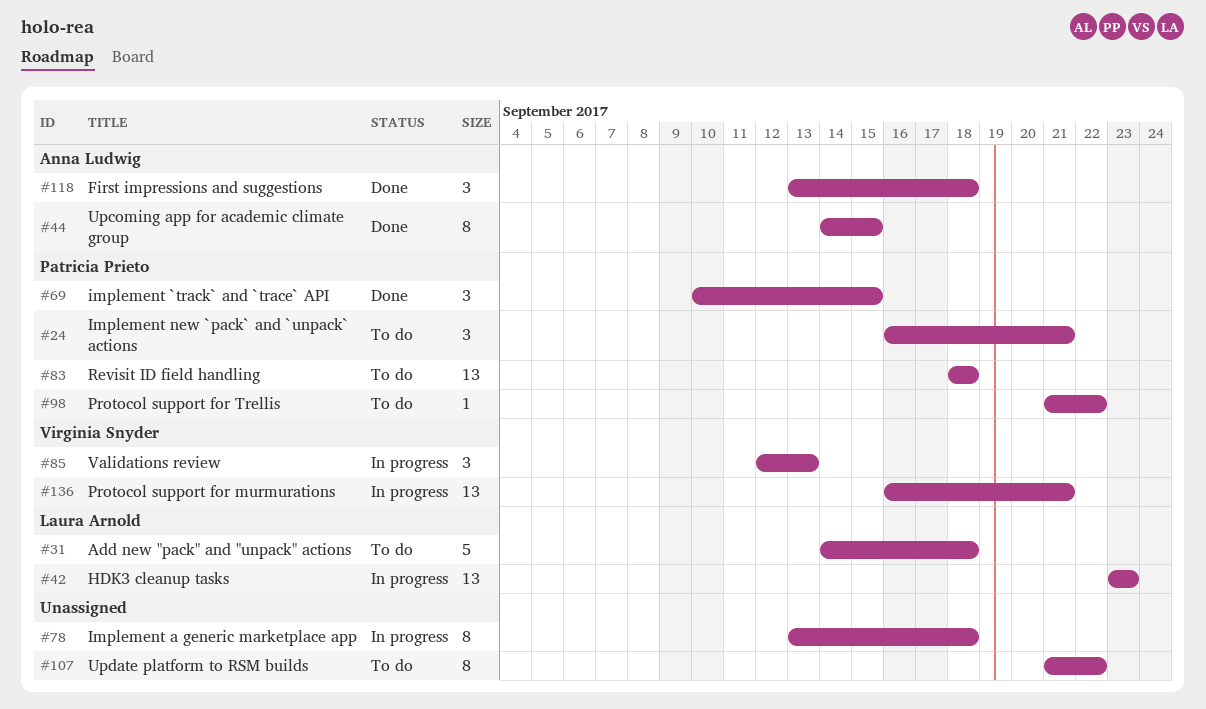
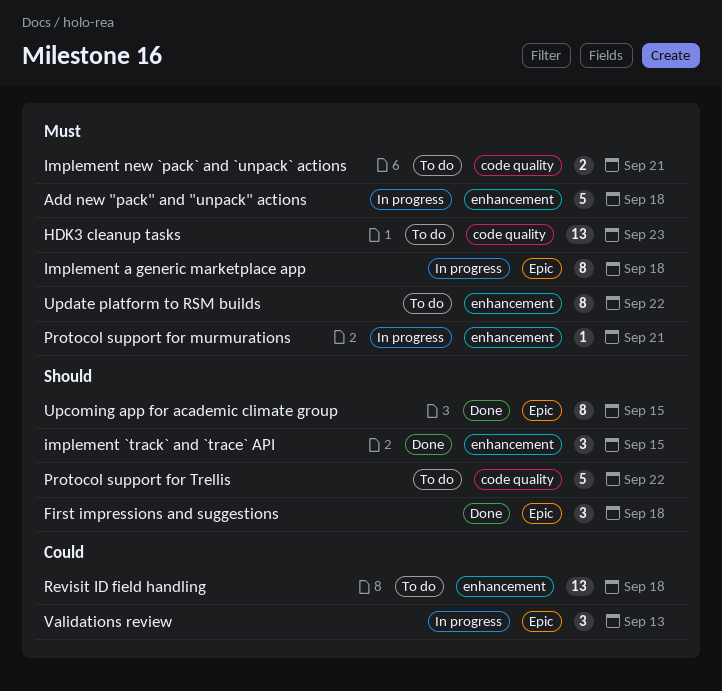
Add new "pack" and "unpack" actions, status: To do -> In progress
HDK3 cleanup tasks, status: In progress -> To do
Implement new `pack` and `unpack` actions, estimate: 3 -> 2
Protocol support for murmurations, estimate: 13 -> 1
Protocol support for Trellis, estimate: 1 -> 5

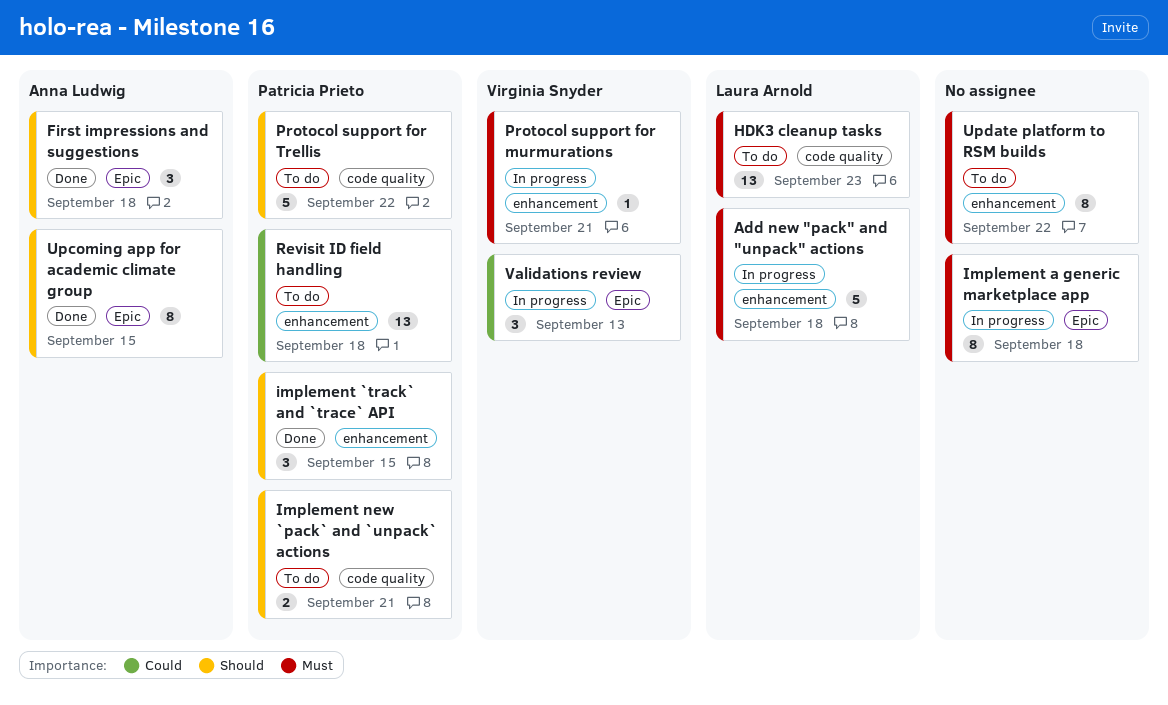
Implement new `pack` and `unpack` actions, priority: Must -> Should

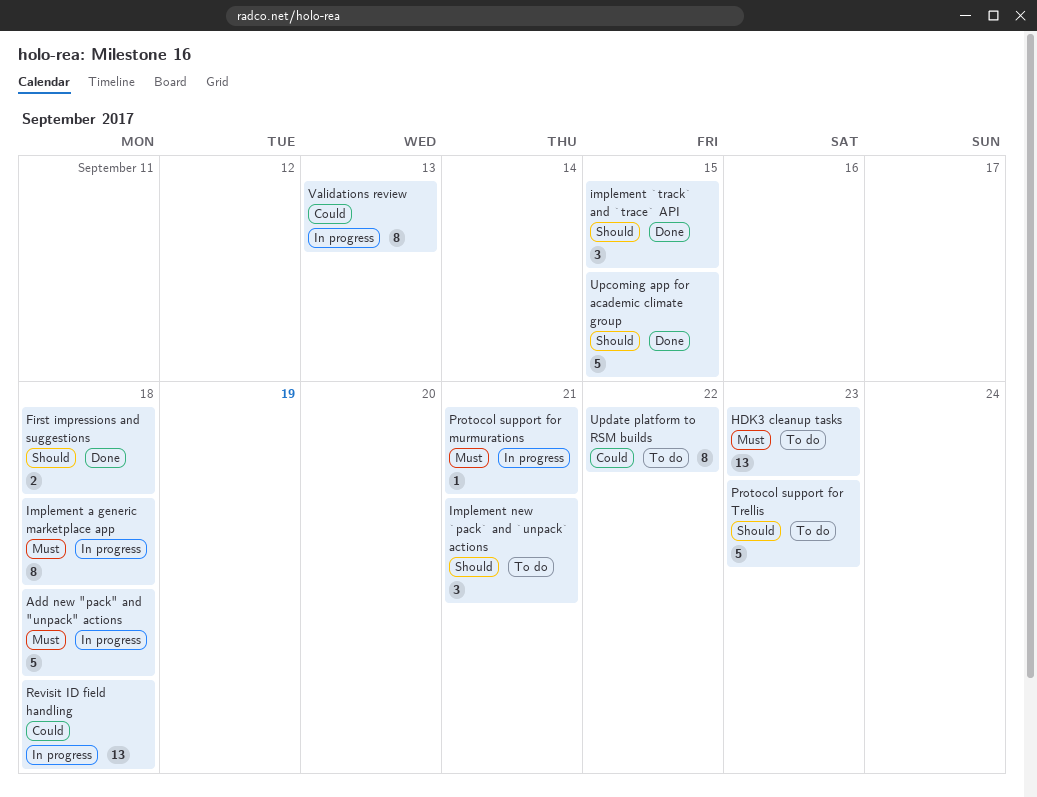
First impressions and suggestions, estimate: 3 -> 2
Implement new `pack` and `unpack` actions, estimate: 2 -> 3
Protocol support for Trellis, due: Sep 22 -> Sep 23
Revisit ID field handling, status: To do -> In progress
Upcoming app for academic climate group, estimate: 8 -> 5
Update platform to RSM builds, priority: Must -> Could
Validations review, estimate: 3 -> 8

